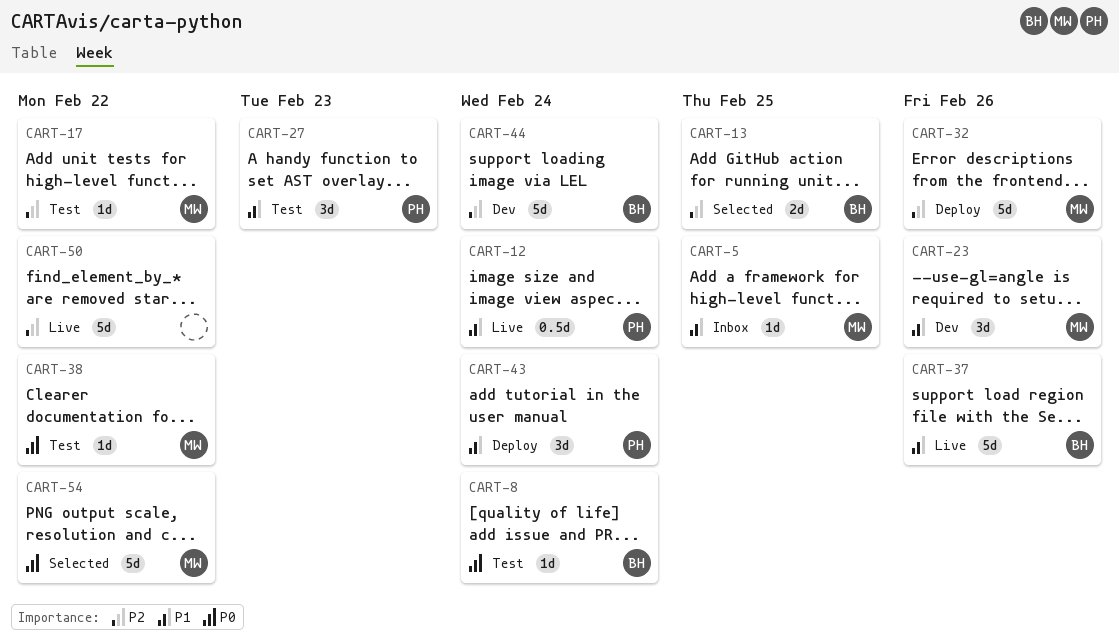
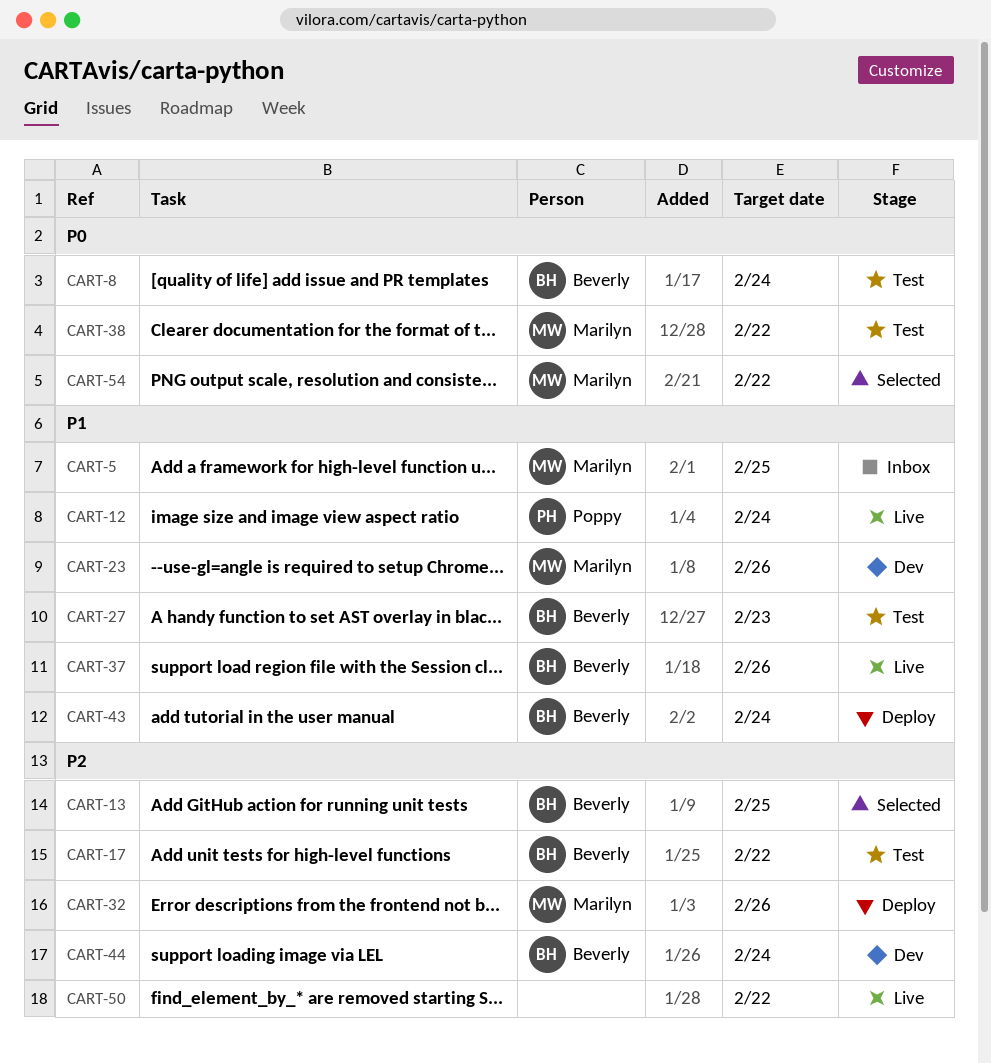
CART-17, owner: Marilyn -> Beverly
CART-27, owner: Poppy -> Beverly
CART-43, owner: Poppy -> Beverly

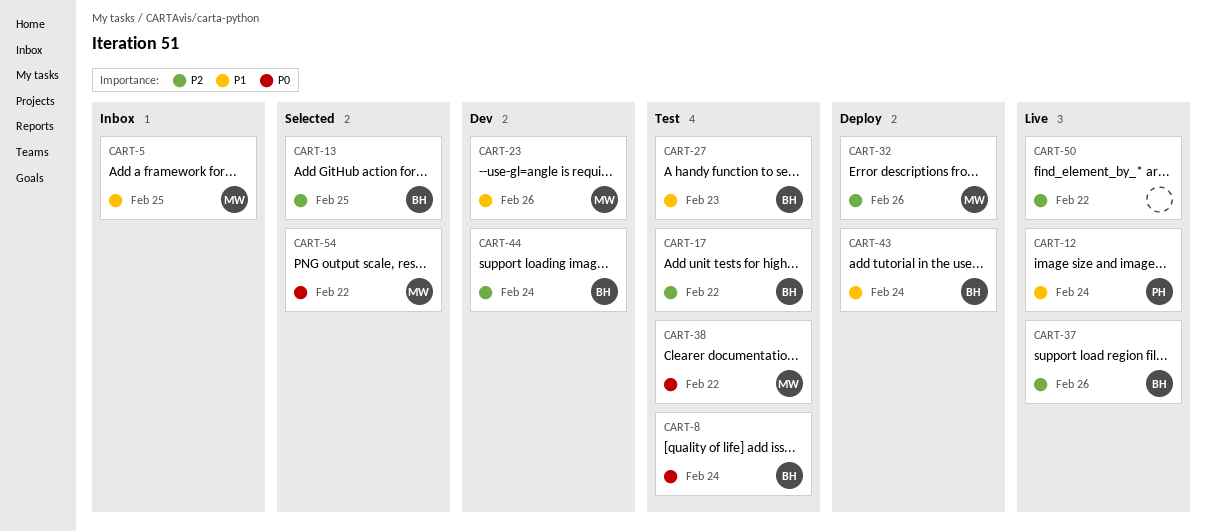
CART-37, priority: P1 -> P2

